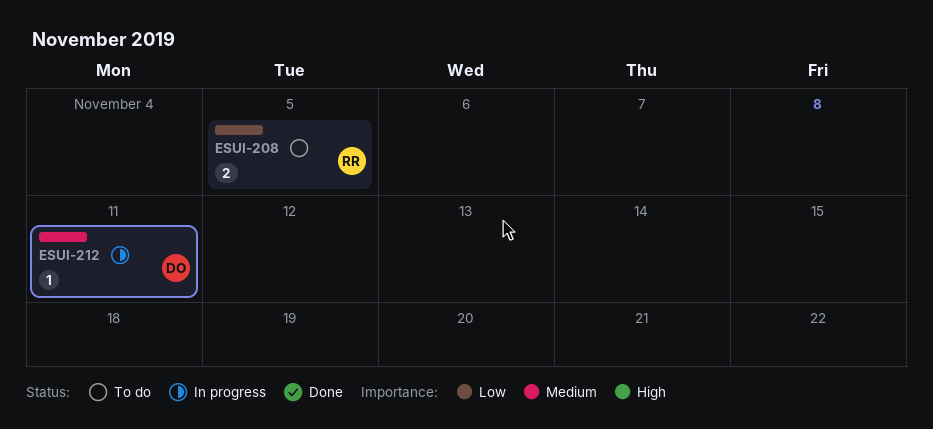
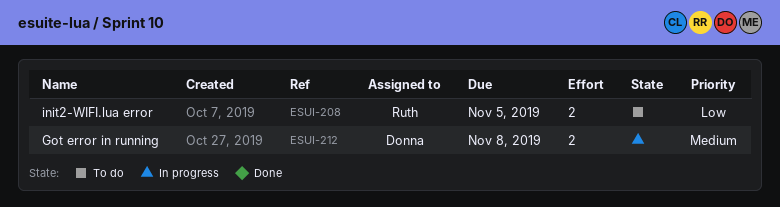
ESUI-212, estimate: 1 -> 2
ESUI-212, due: Nov 11 -> Nov 8

